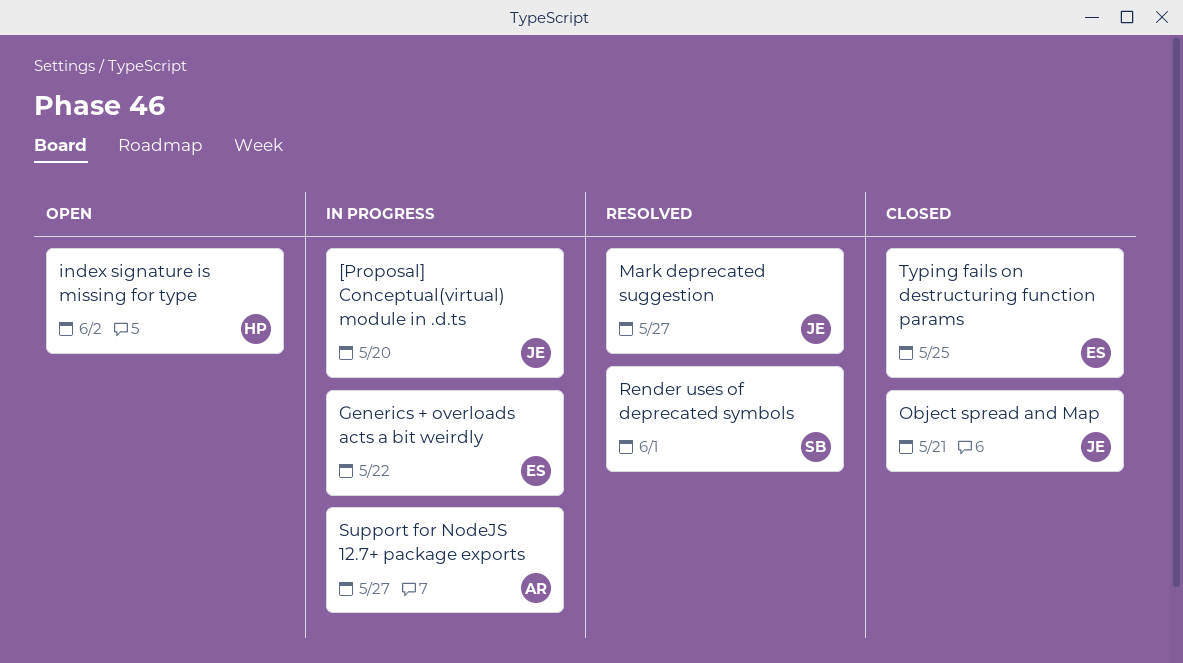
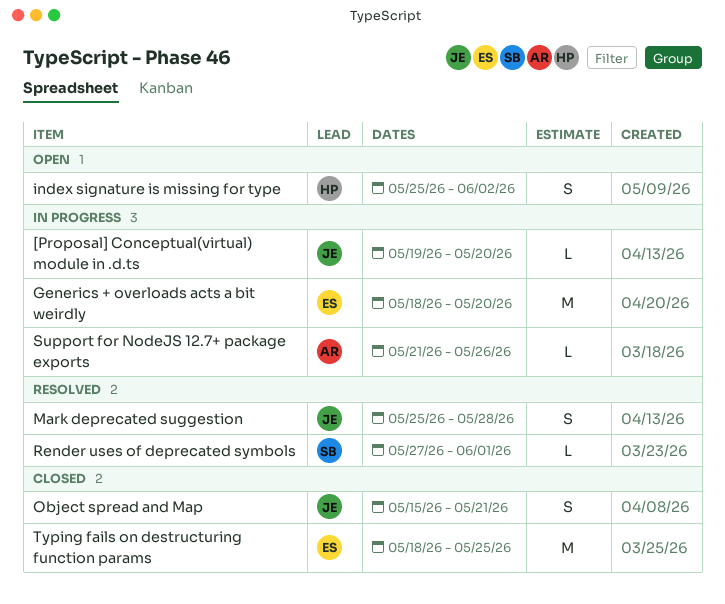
Generics + overloads acts a bit weirdly, due: May 22 -> May 20
Mark deprecated suggestion, due: May 27 -> May 28
Support for NodeJS 12.7+ package exports, due: May 27 -> May 26

